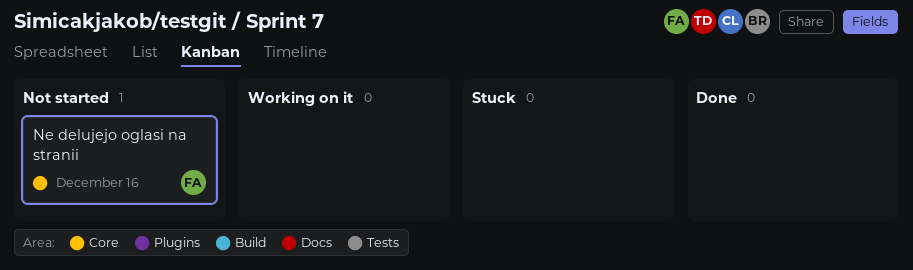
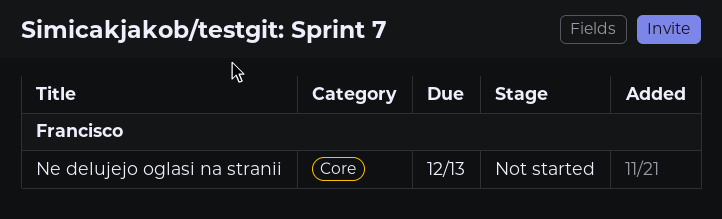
Ne delujejo oglasi na stranii, due: Dec 16 -> Dec 13

